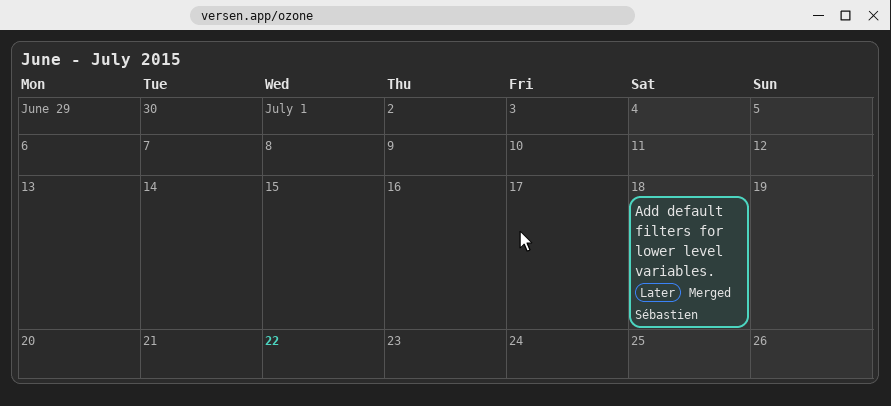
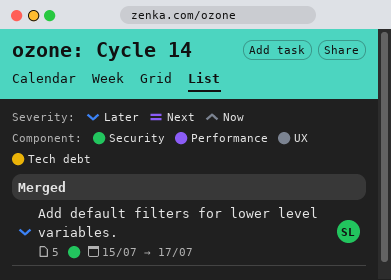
Add default filters for lower level variables., due: Jul 18 -> Jul 17

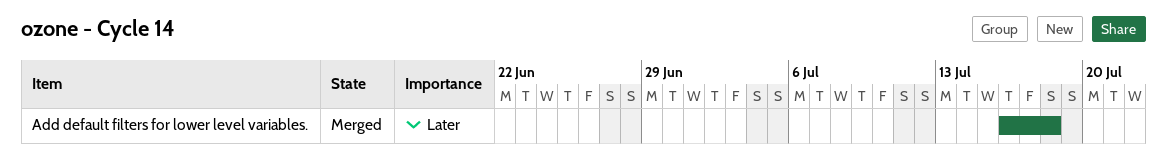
Add default filters for lower level variables., start: Jul 15 -> Jul 16
Add default filters for lower level variables., due: Jul 17 -> Jul 18

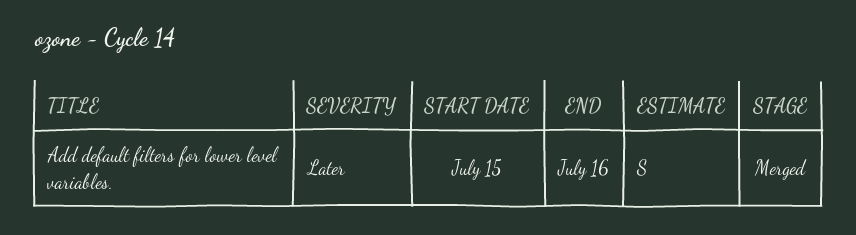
Add default filters for lower level variables., start: Jul 16 -> Jul 15
Add default filters for lower level variables., due: Jul 18 -> Jul 16

